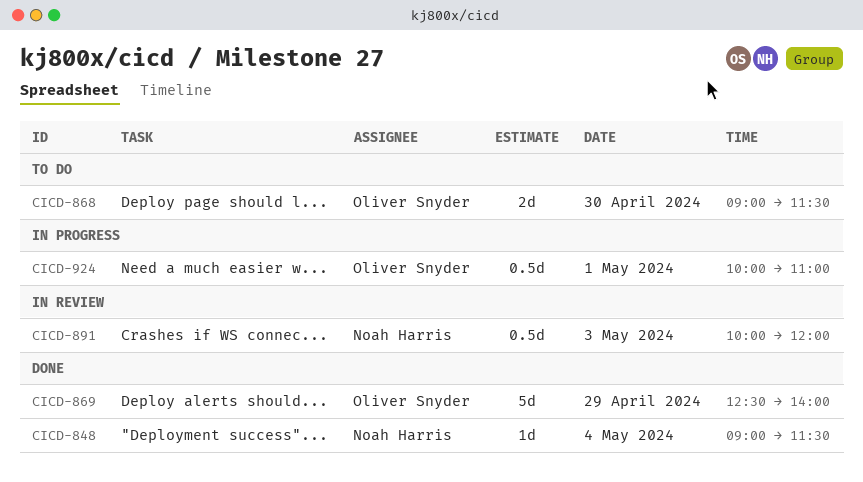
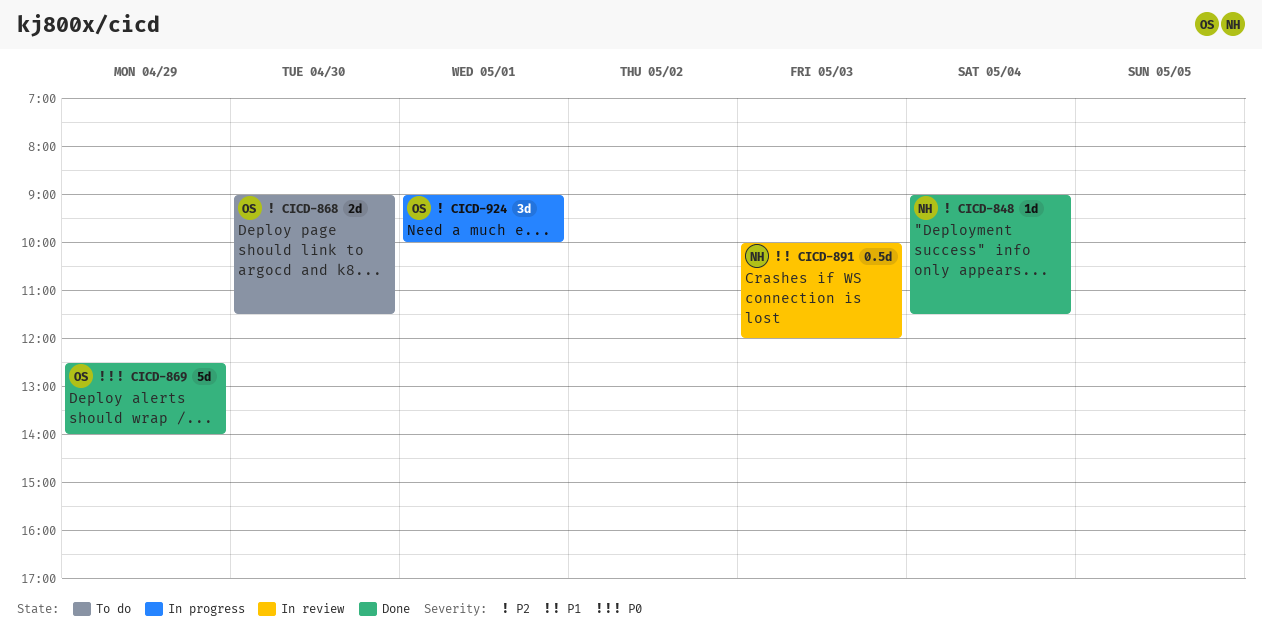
CICD-924, estimate: 0.5d -> 3d
CICD-924, begins: 10:00 -> 09:00
CICD-924, ends: 11:00 -> 10:00

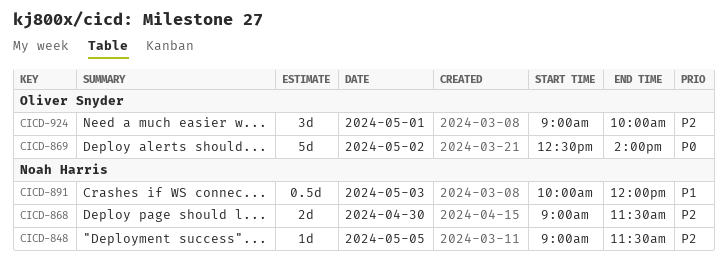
CICD-848, day: May 4 -> May 5
CICD-868, owner: Oliver Snyder -> Noah Harris
CICD-869, day: Apr 29 -> May 2

